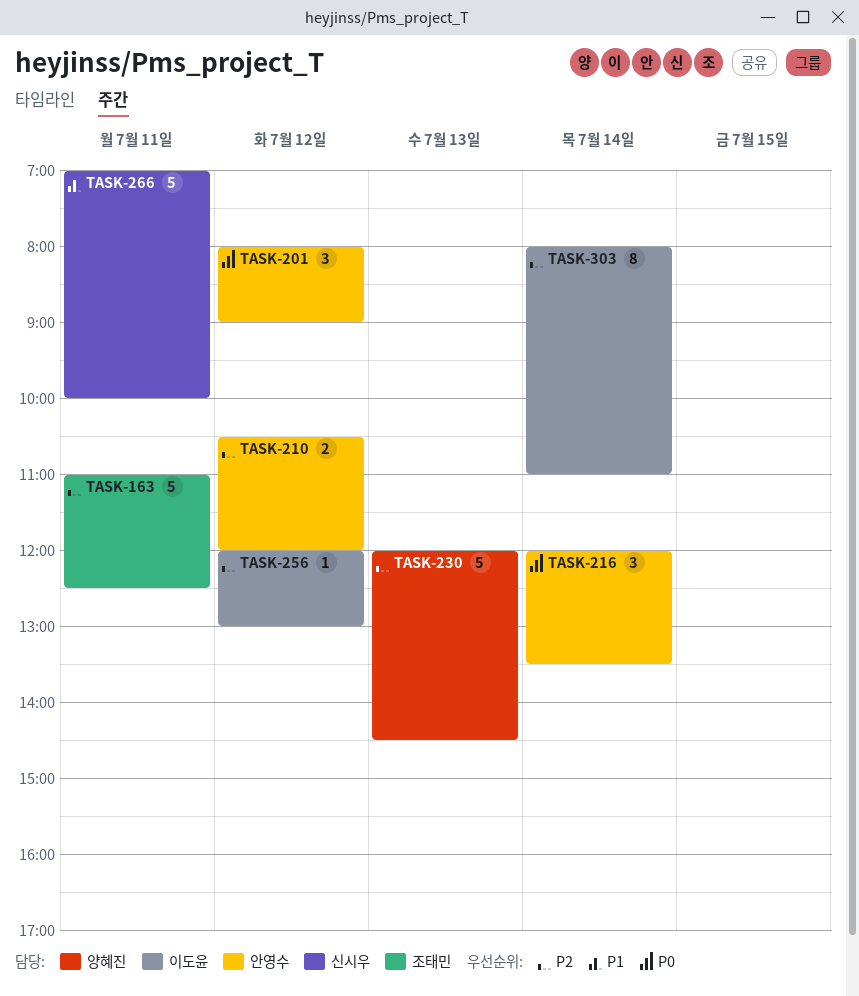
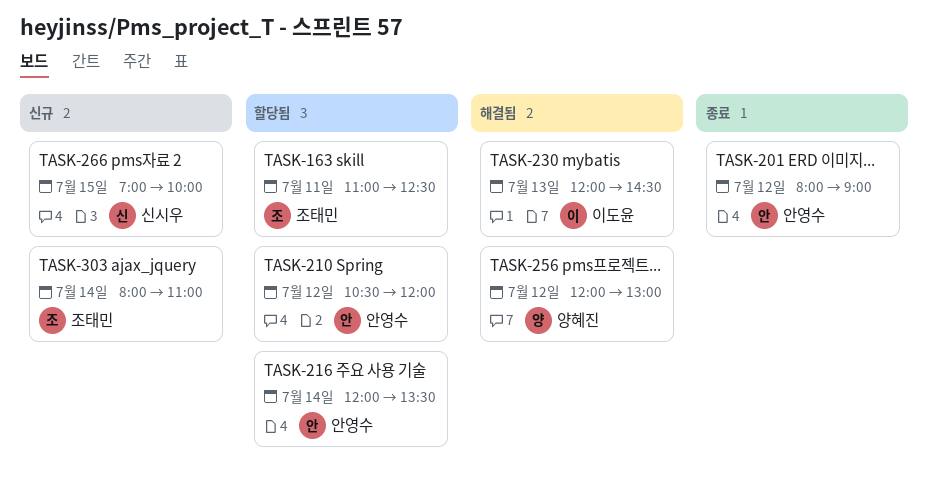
TASK-230, owner: 양혜진 -> 이도윤
TASK-256, owner: 이도윤 -> 양혜진
TASK-266, day: Jul 11 -> Jul 15
TASK-303, owner: 이도윤 -> 조태민

